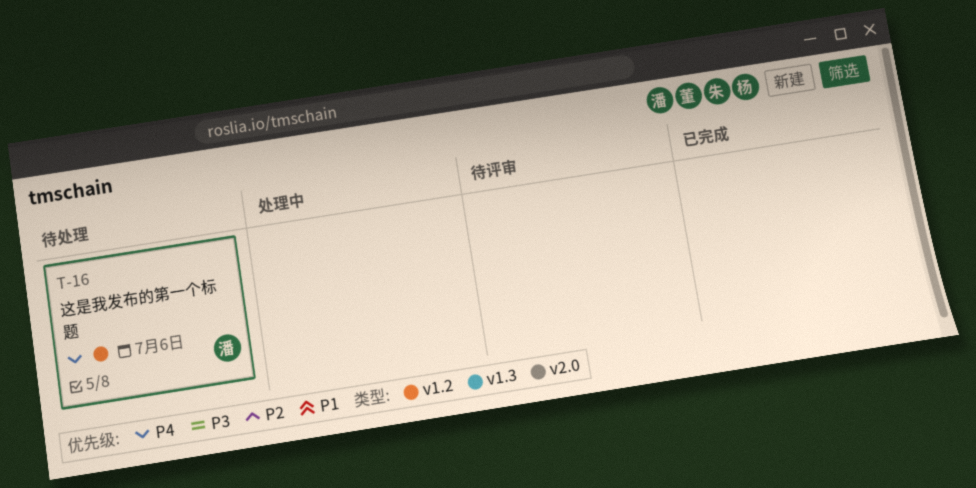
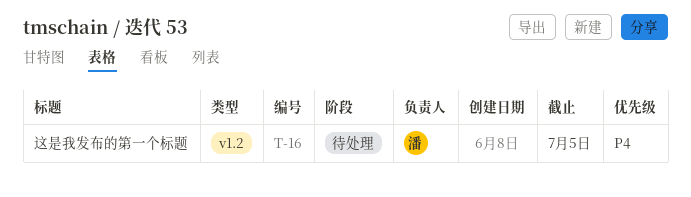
T-16, due: Jul 6 -> Jul 5

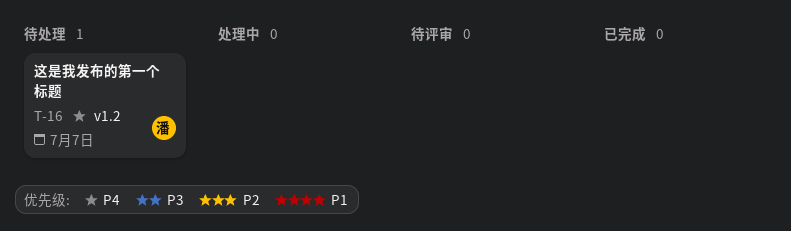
T-16, due: Jul 5 -> Jul 7

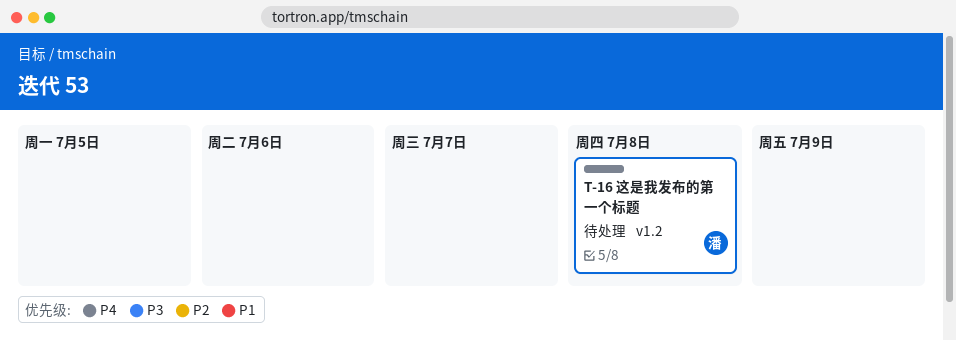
T-16, due: Jul 7 -> Jul 8

